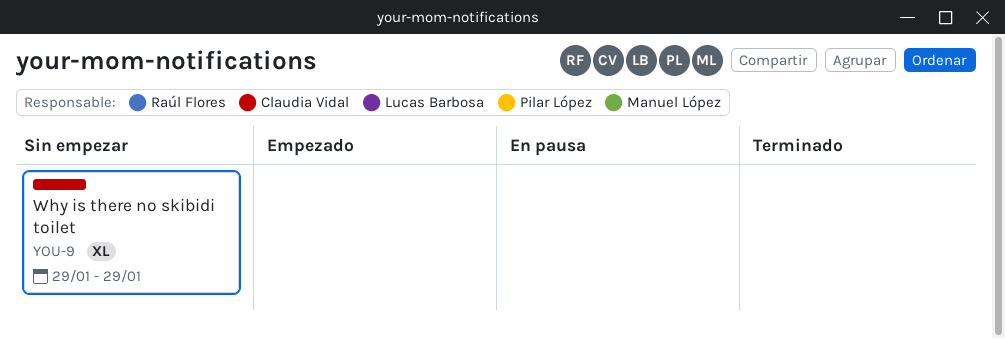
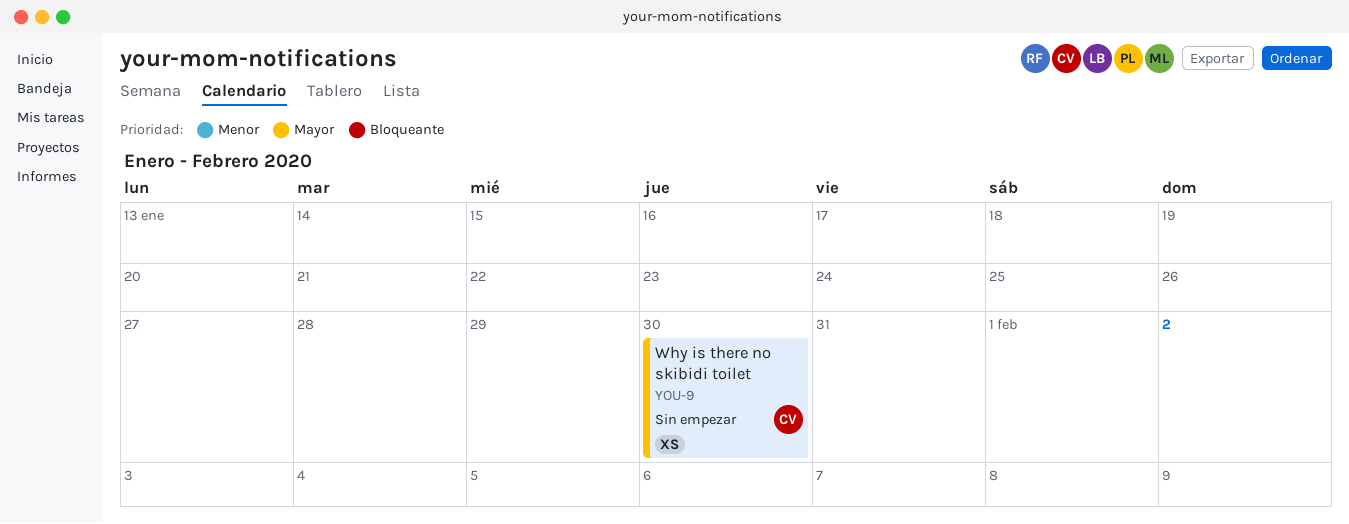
YOU-9, estimate: XL -> XS
YOU-9, due: Jan 29 -> Jan 30

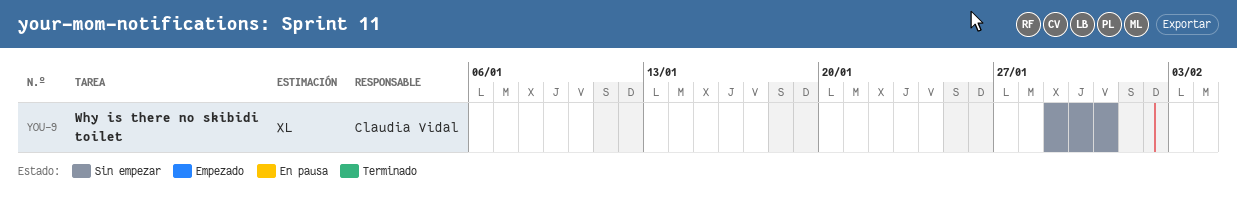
YOU-9, estimate: XS -> XL
YOU-9, due: Jan 30 -> Jan 31

